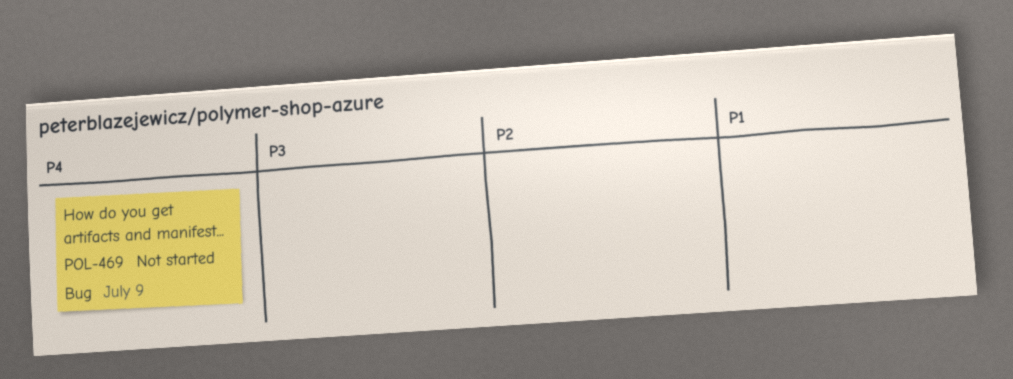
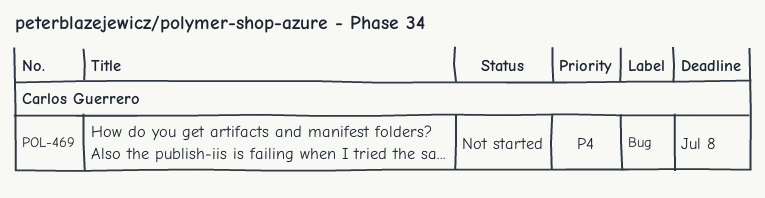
POL-469, due: Jul 9 -> Jul 8

